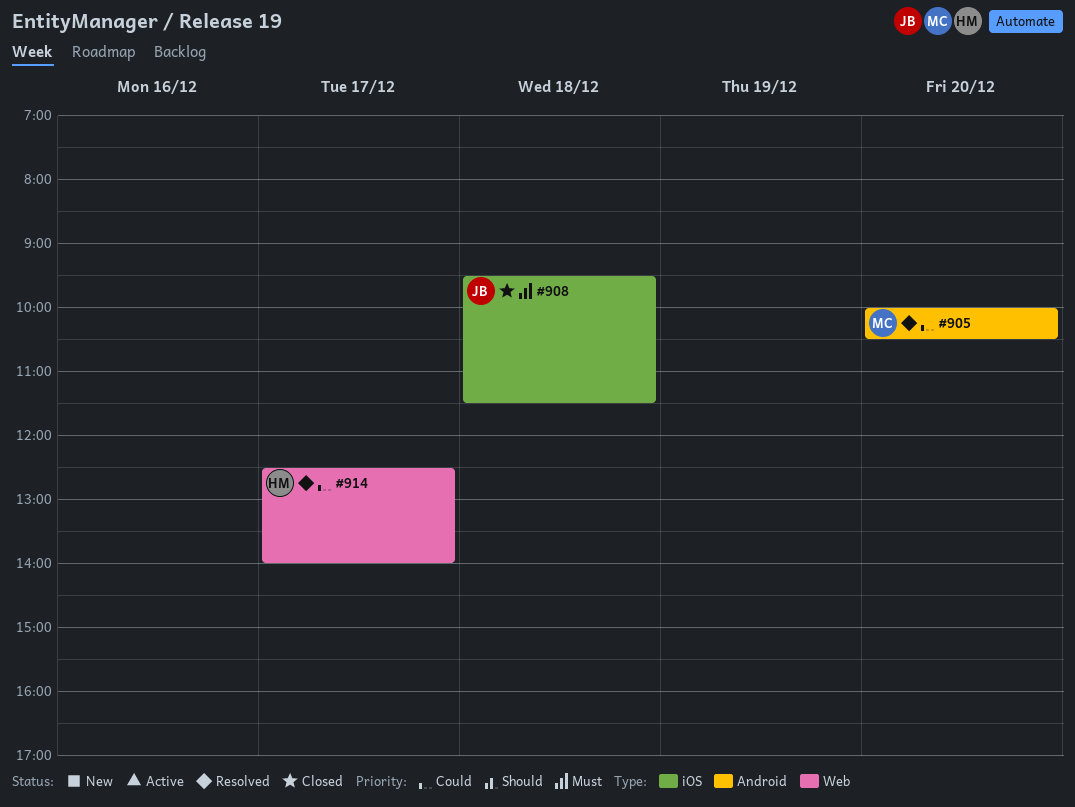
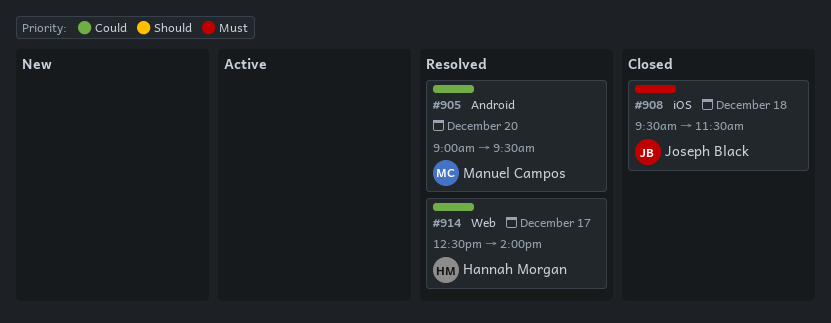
#905, begins: 10:00 -> 09:00
#905, ends: 10:30 -> 09:30

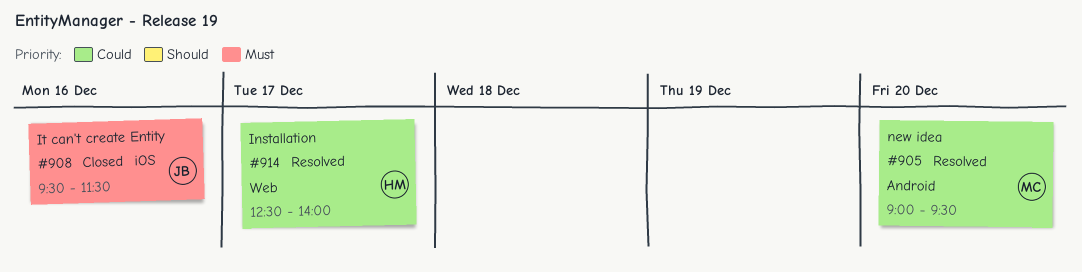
#908, day: Dec 18 -> Dec 16

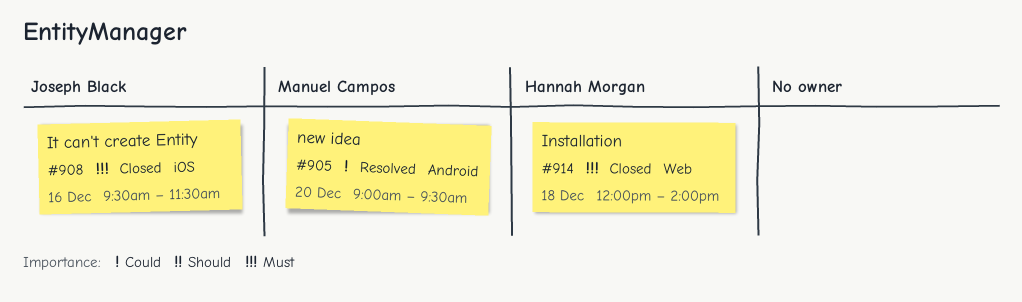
#914, status: Resolved -> Closed
#914, priority: Could -> Must
#914, day: Dec 17 -> Dec 18
#914, begins: 12:30 -> 12:00

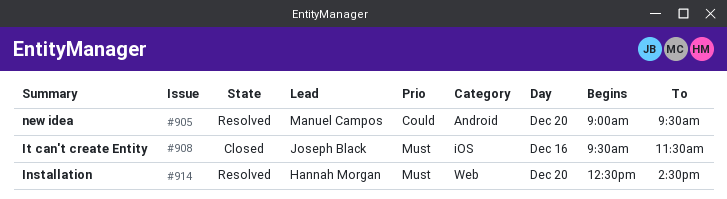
#914, status: Closed -> Resolved
#914, day: Dec 18 -> Dec 20
#914, begins: 12:00 -> 12:30
#914, ends: 14:00 -> 14:30

